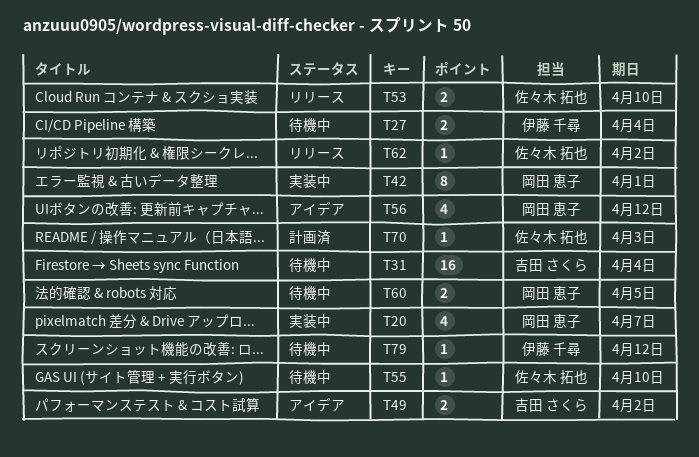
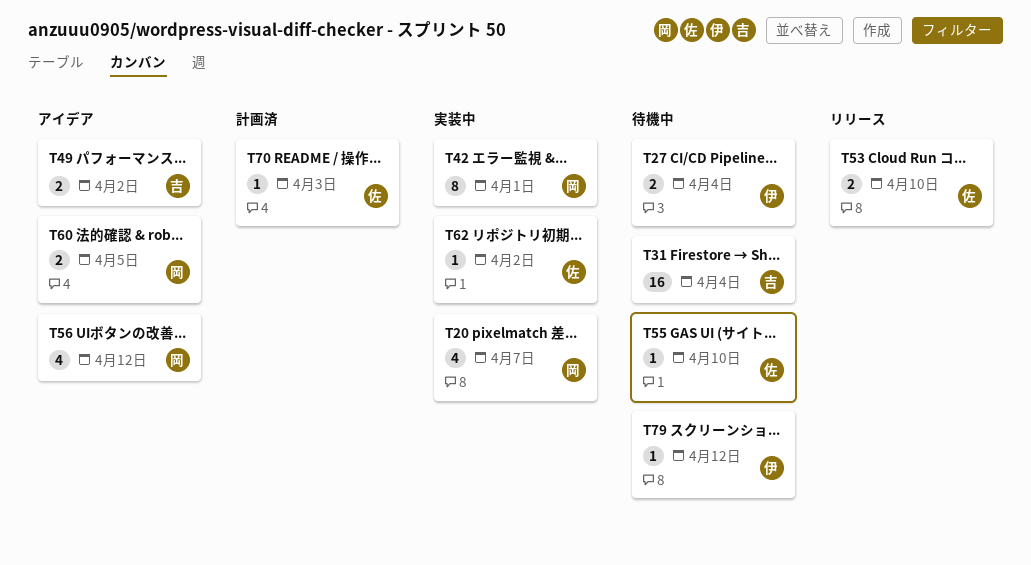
T60, status: 待機中 -> アイデア
T62, status: リリース -> 実装中

